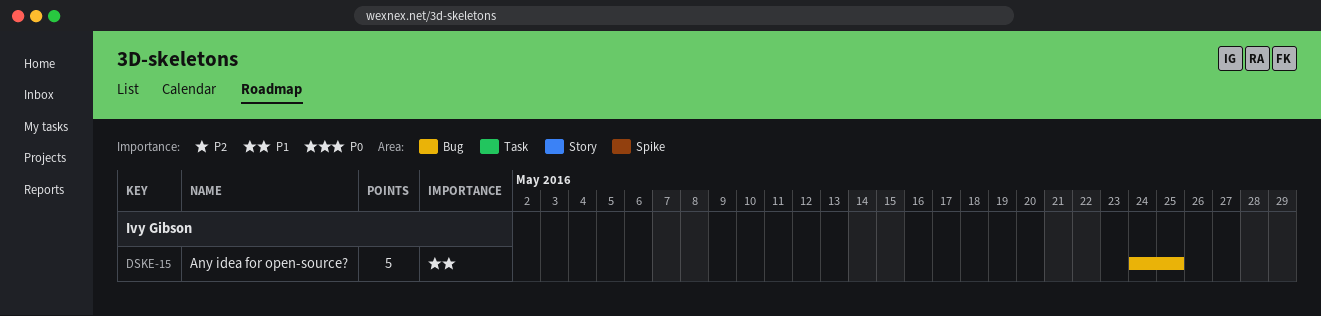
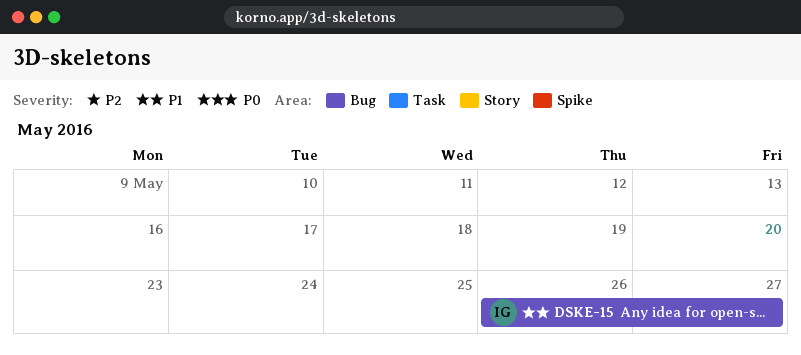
DSKE-15, start: May 24 -> May 26
DSKE-15, due: May 25 -> May 27

